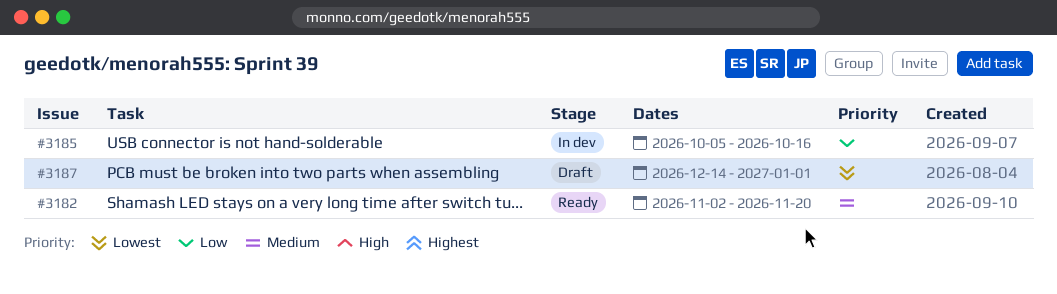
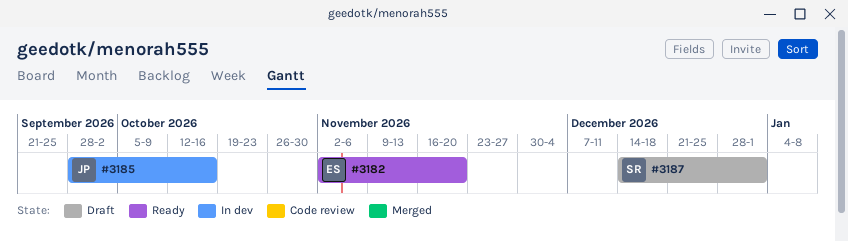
#3185, start: Oct 5 -> Sep 28

